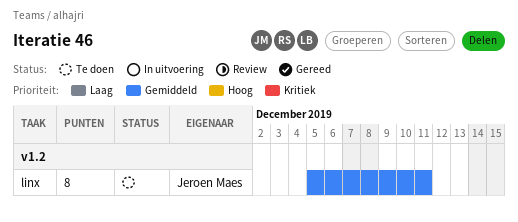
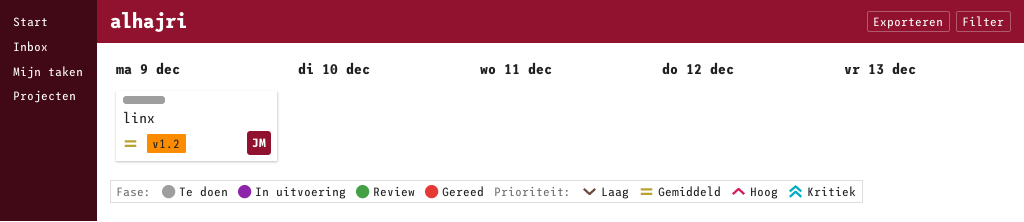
linx, due: Dec 11 -> Dec 9

